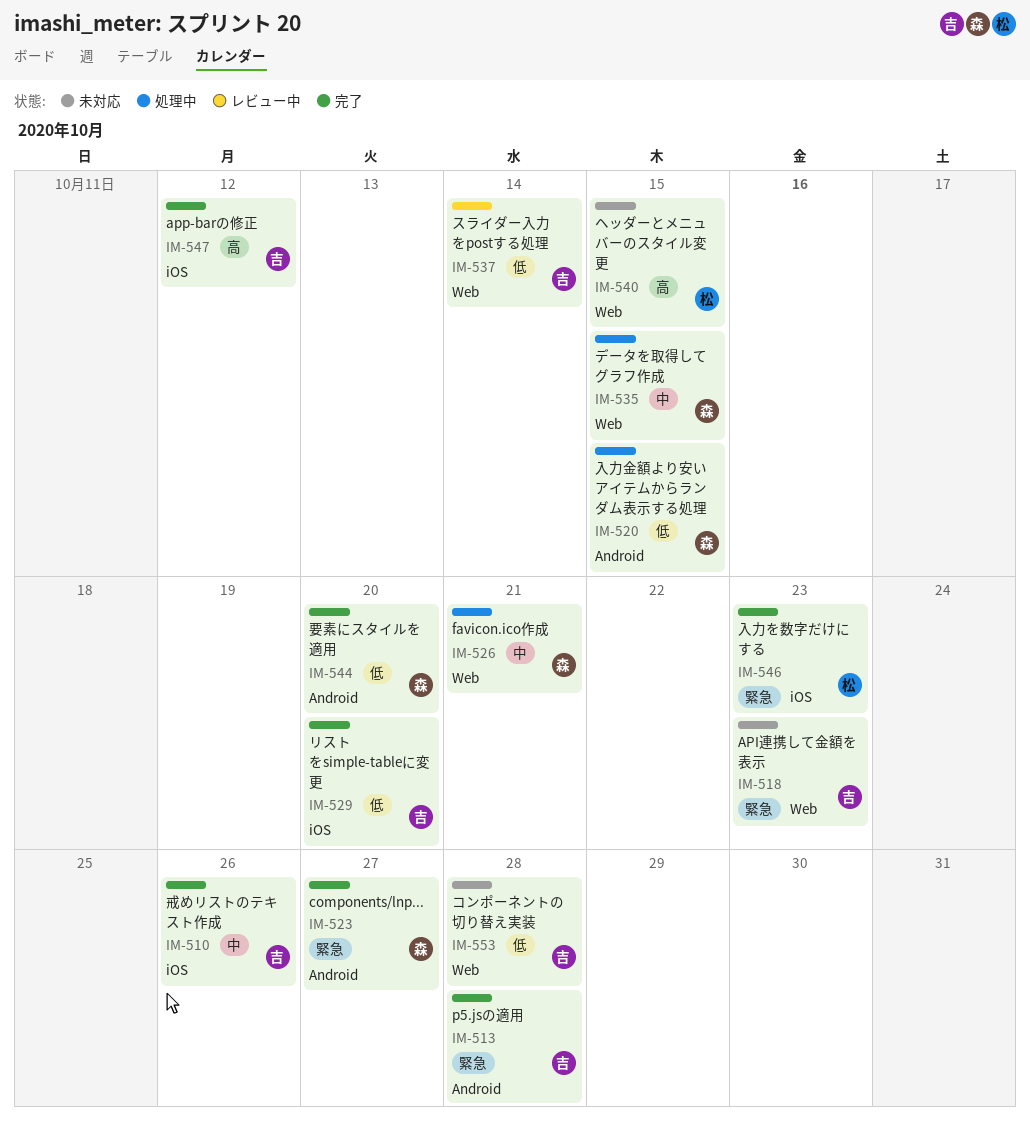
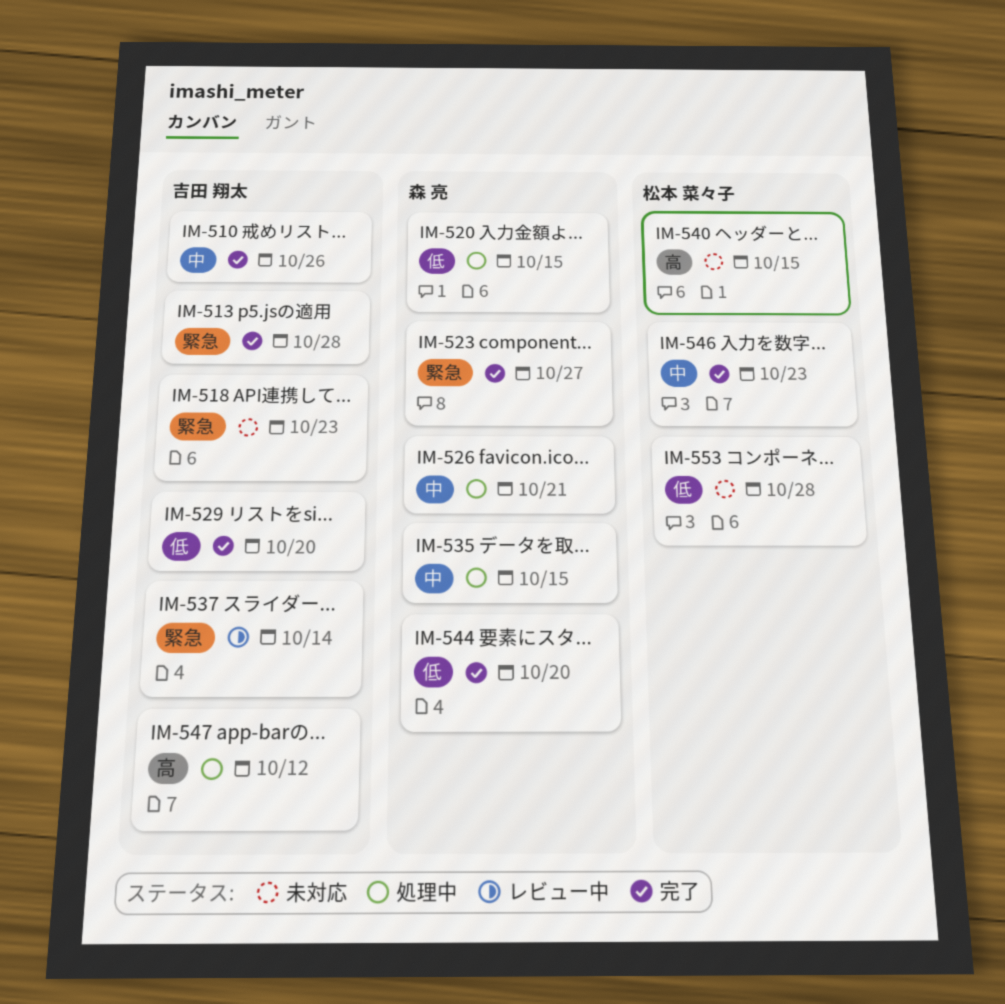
IM-537, priority: 低 -> 緊急
IM-546, priority: 緊急 -> 中
IM-547, status: 完了 -> 処理中
IM-553, owner: 吉田 翔太 -> 松本 菜々子

